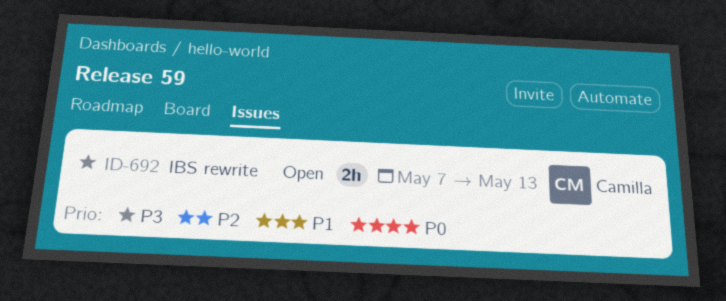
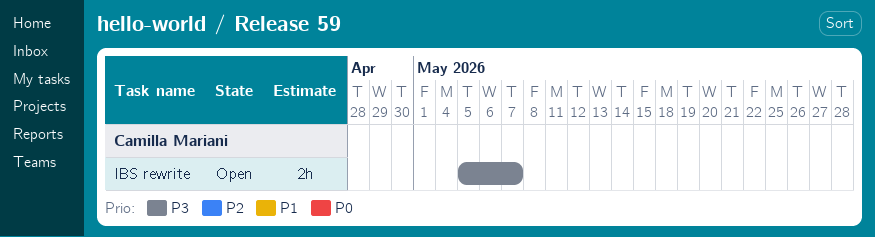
IBS rewrite, start: May 7 -> May 5
IBS rewrite, due: May 13 -> May 7

